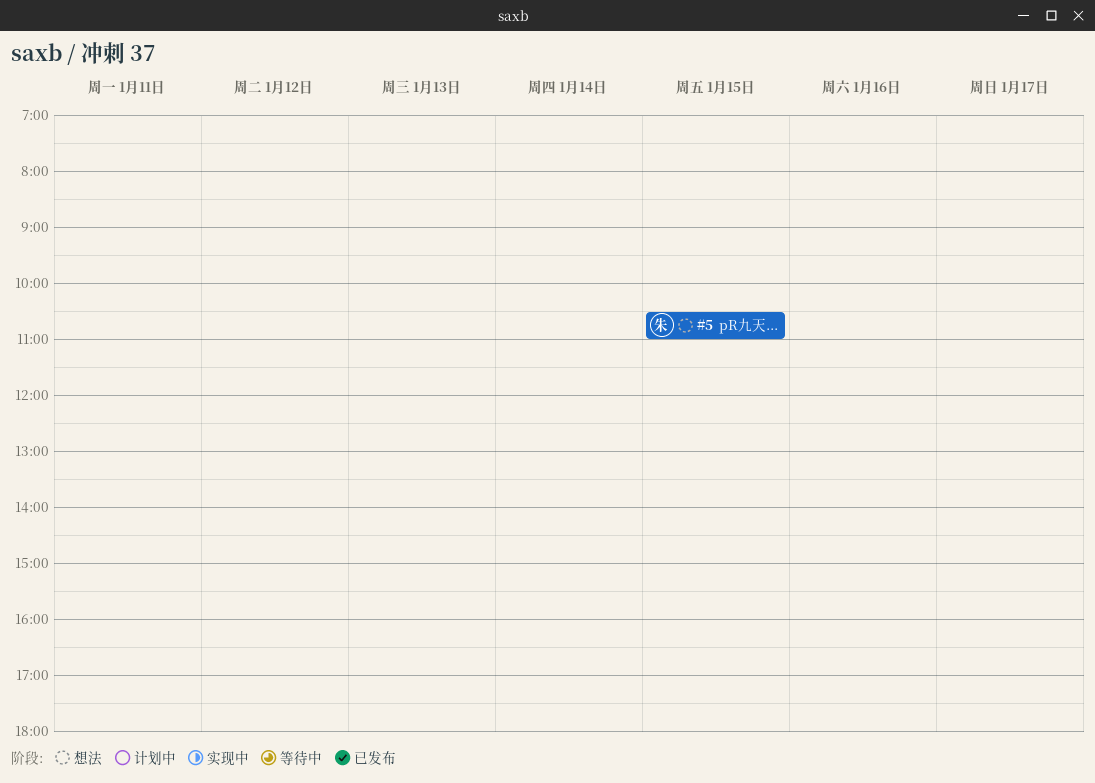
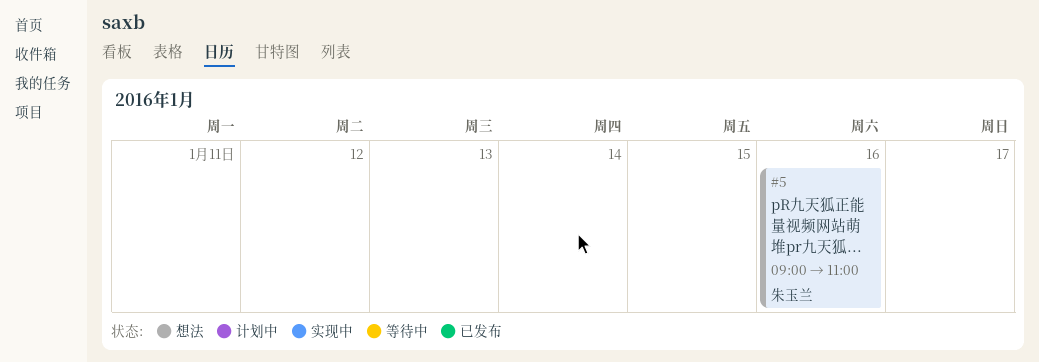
#5, day: Jan 15 -> Jan 16
#5, begins: 10:30 -> 09:00

